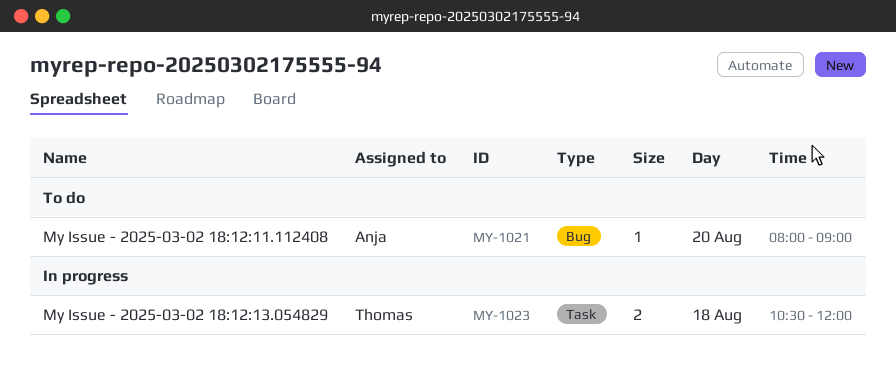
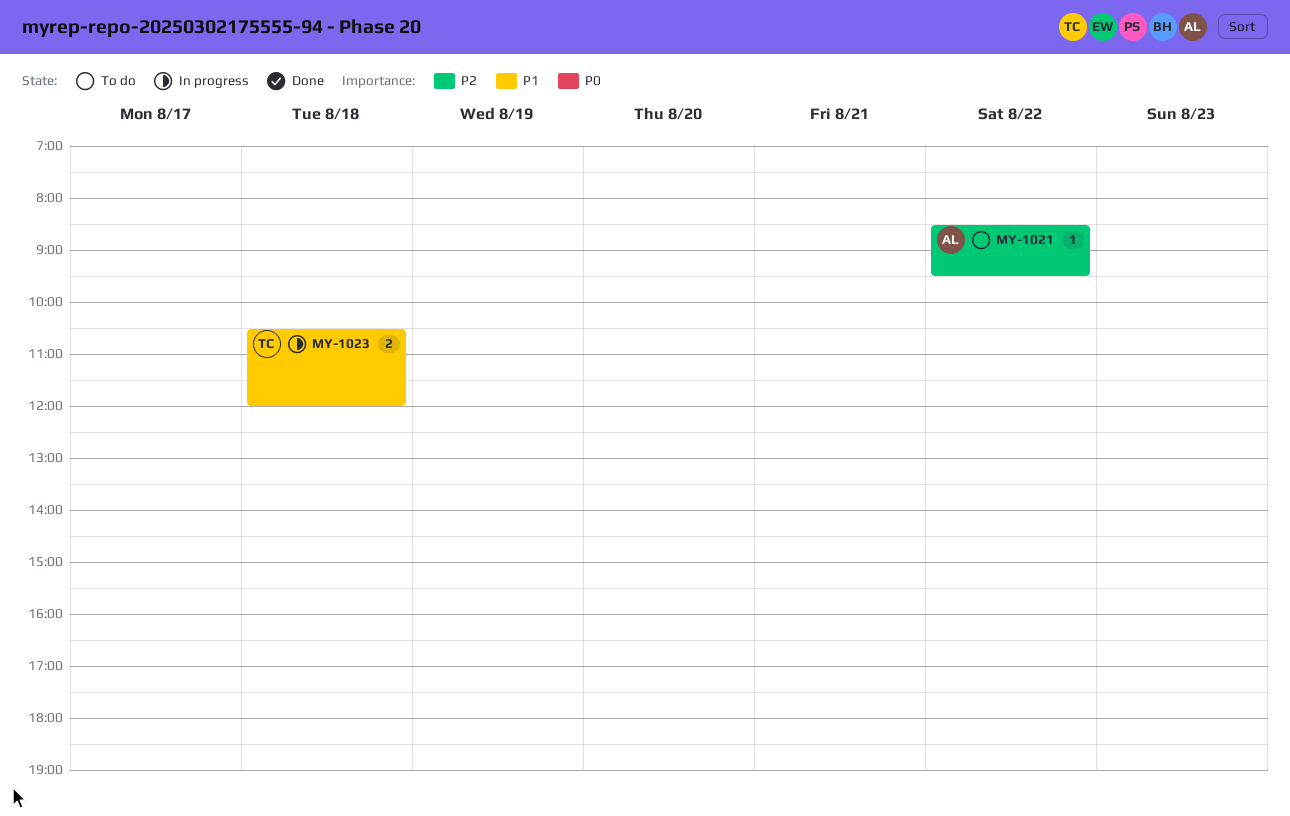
MY-1021, day: Aug 20 -> Aug 22
MY-1021, begins: 08:00 -> 08:30
MY-1021, ends: 09:00 -> 09:30

